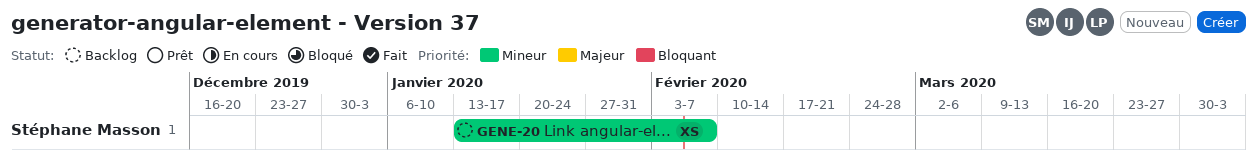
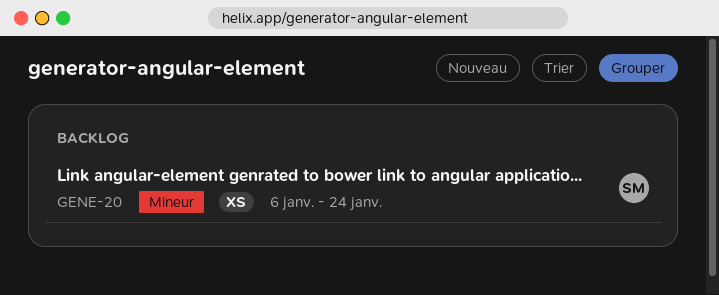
GENE-20, start: Jan 13 -> Jan 6
GENE-20, due: Feb 7 -> Jan 24

